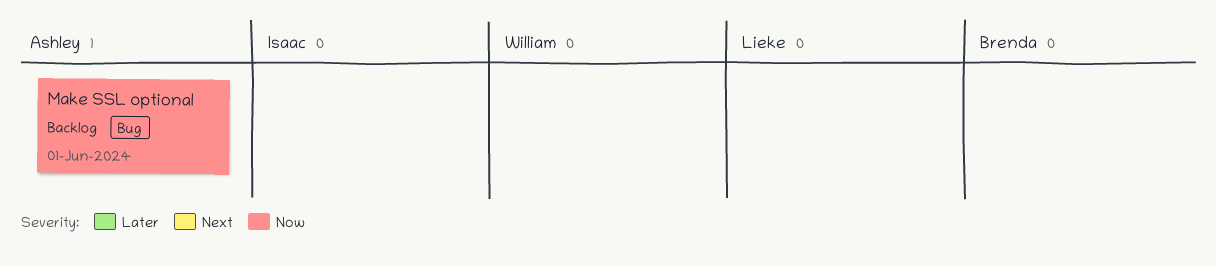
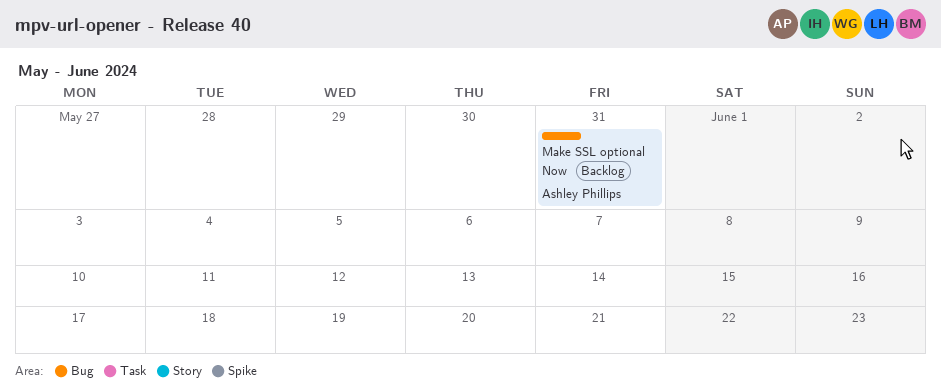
Make SSL optional, due: Jun 1 -> May 31

